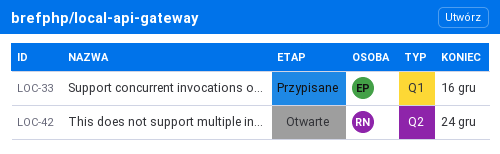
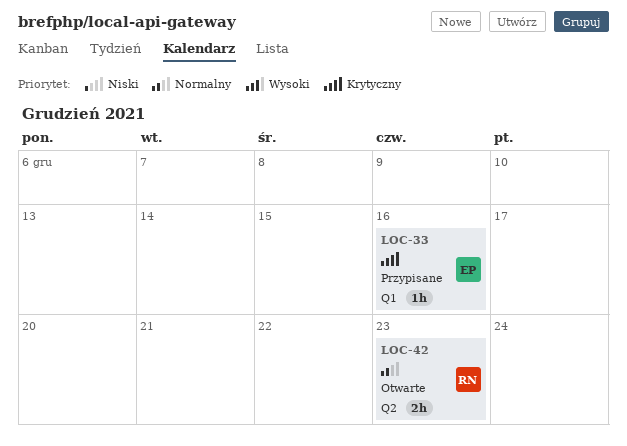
LOC-42, due: Dec 24 -> Dec 23

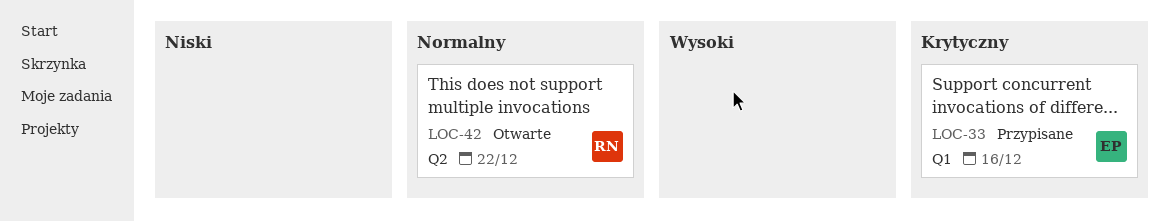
LOC-42, due: Dec 23 -> Dec 22

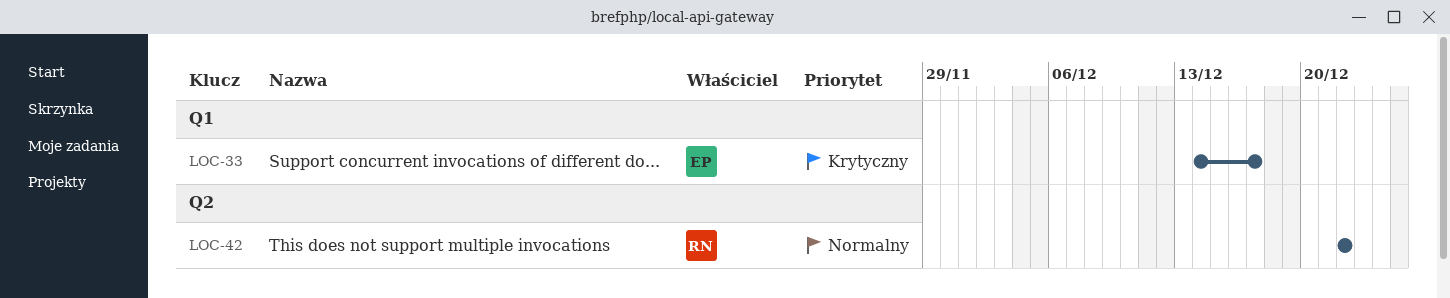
LOC-33, due: Dec 16 -> Dec 17

